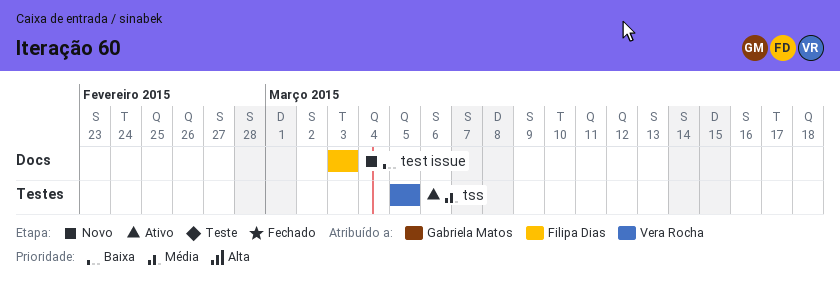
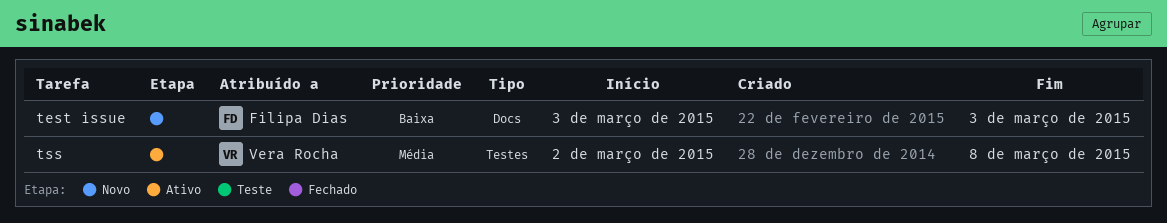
tss, start: Mar 5 -> Mar 2
tss, due: Mar 5 -> Mar 8

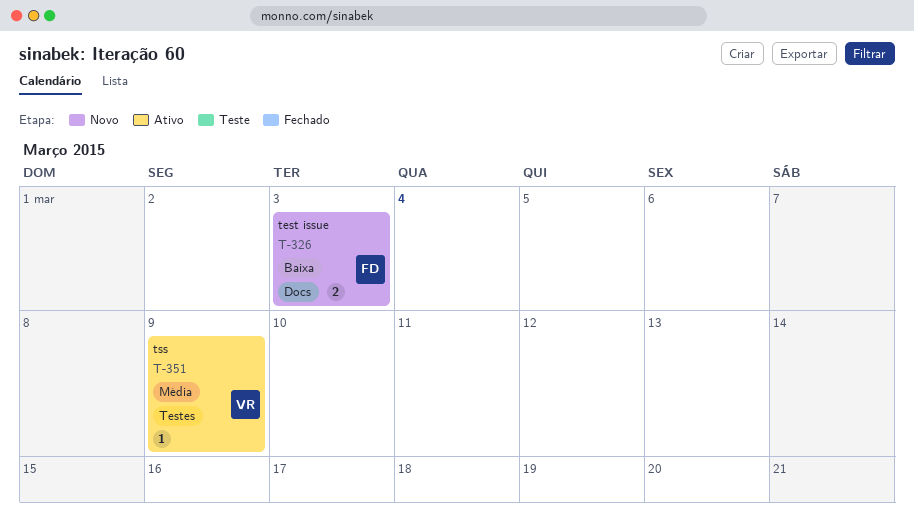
tss, due: Mar 8 -> Mar 9

